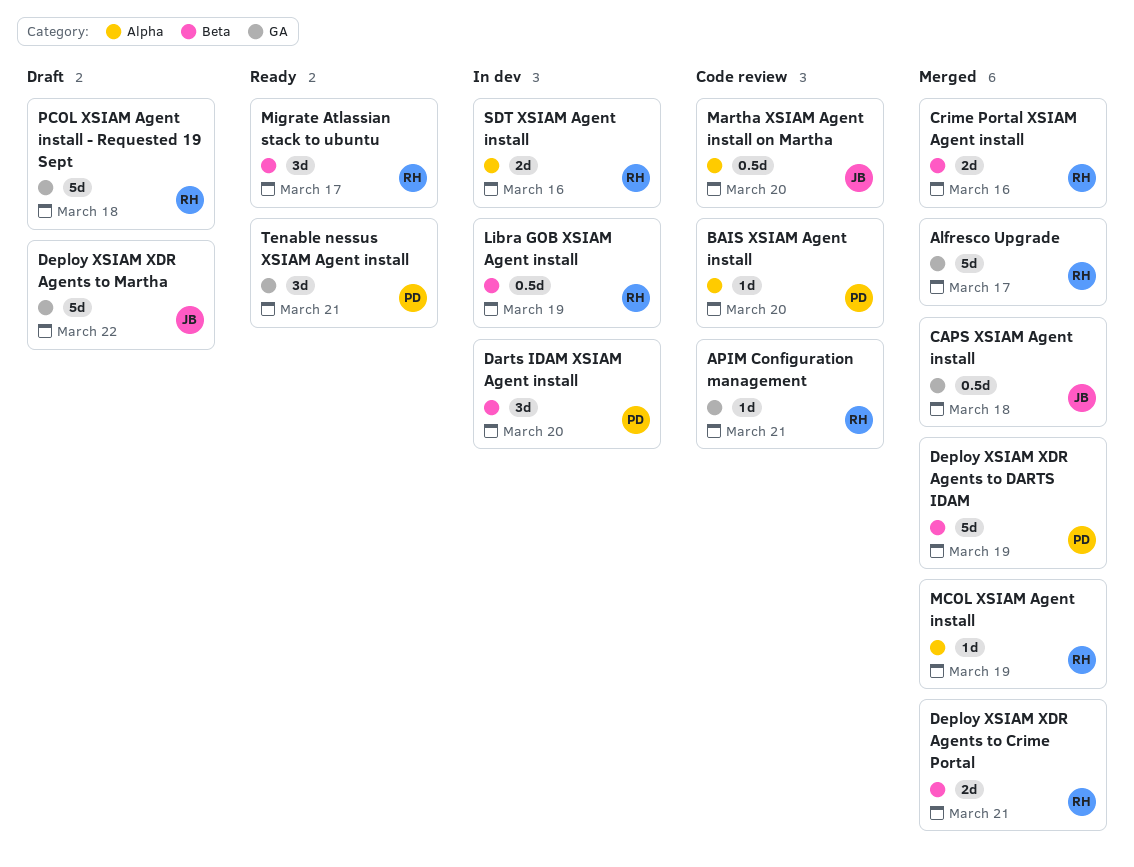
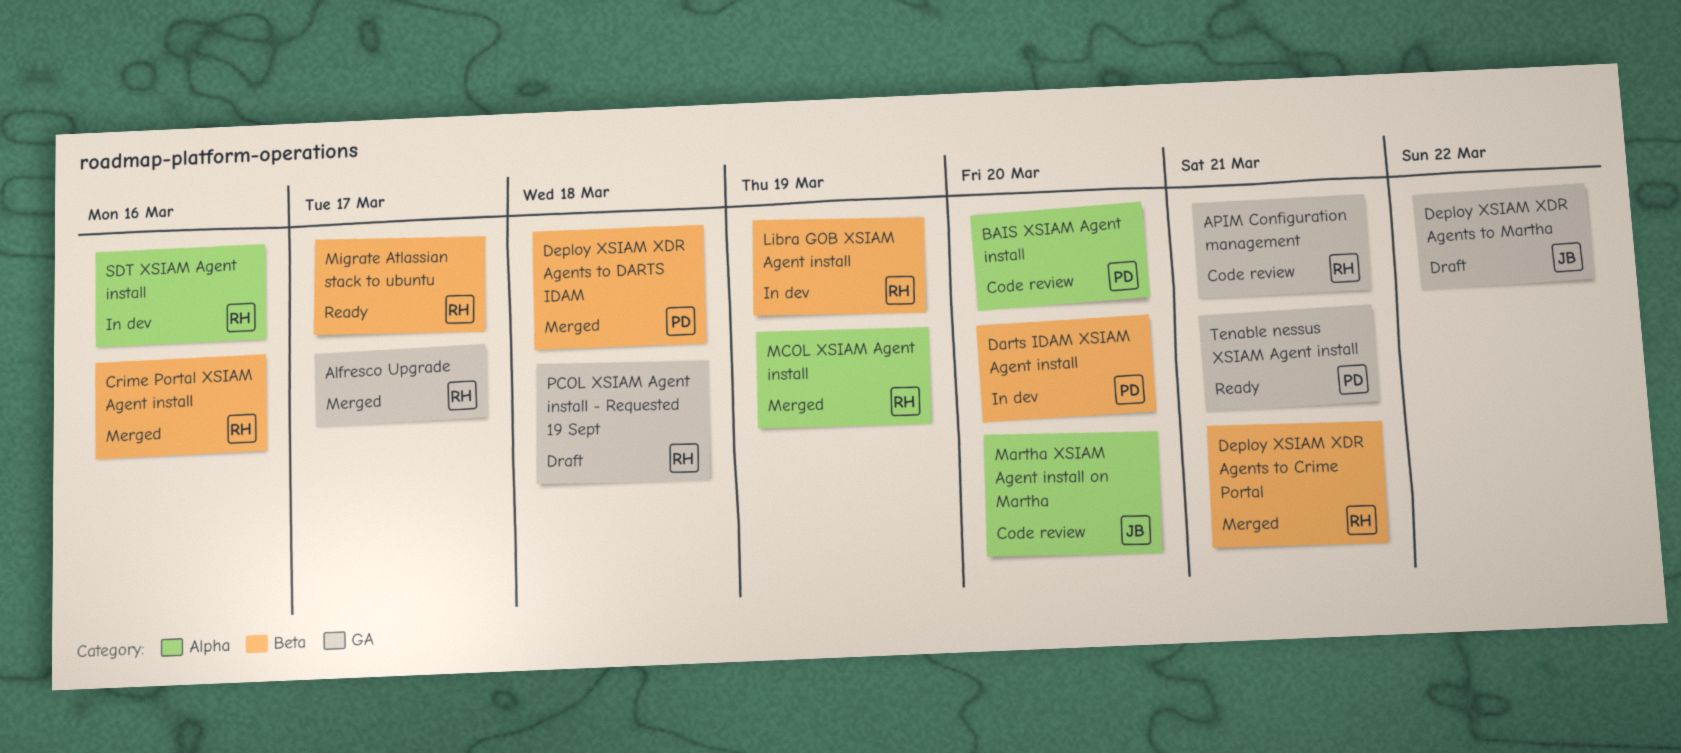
CAPS XSIAM Agent install: present -> none
Deploy XSIAM XDR Agents to DARTS IDAM, due: Mar 19 -> Mar 18

